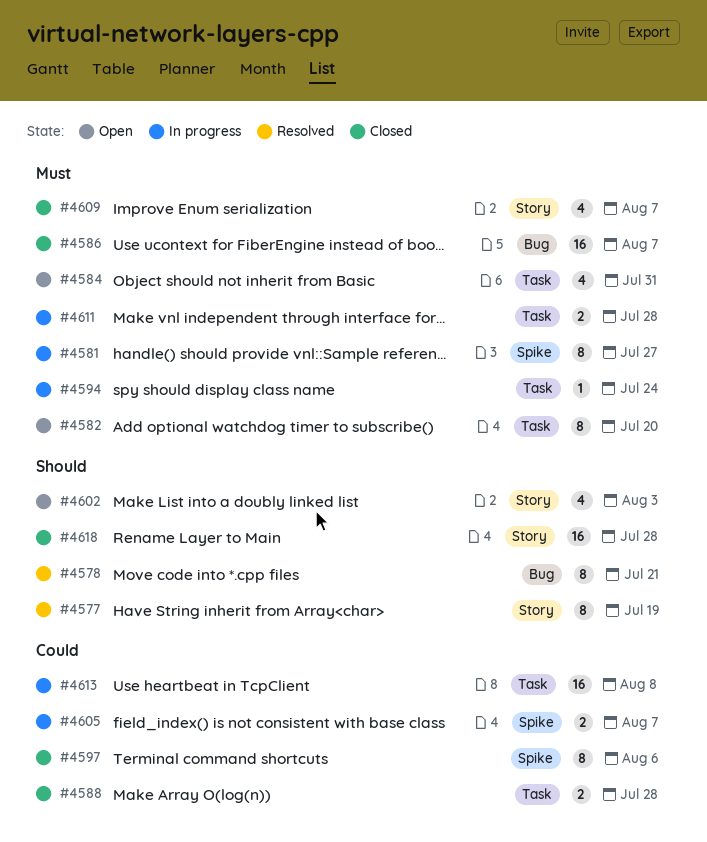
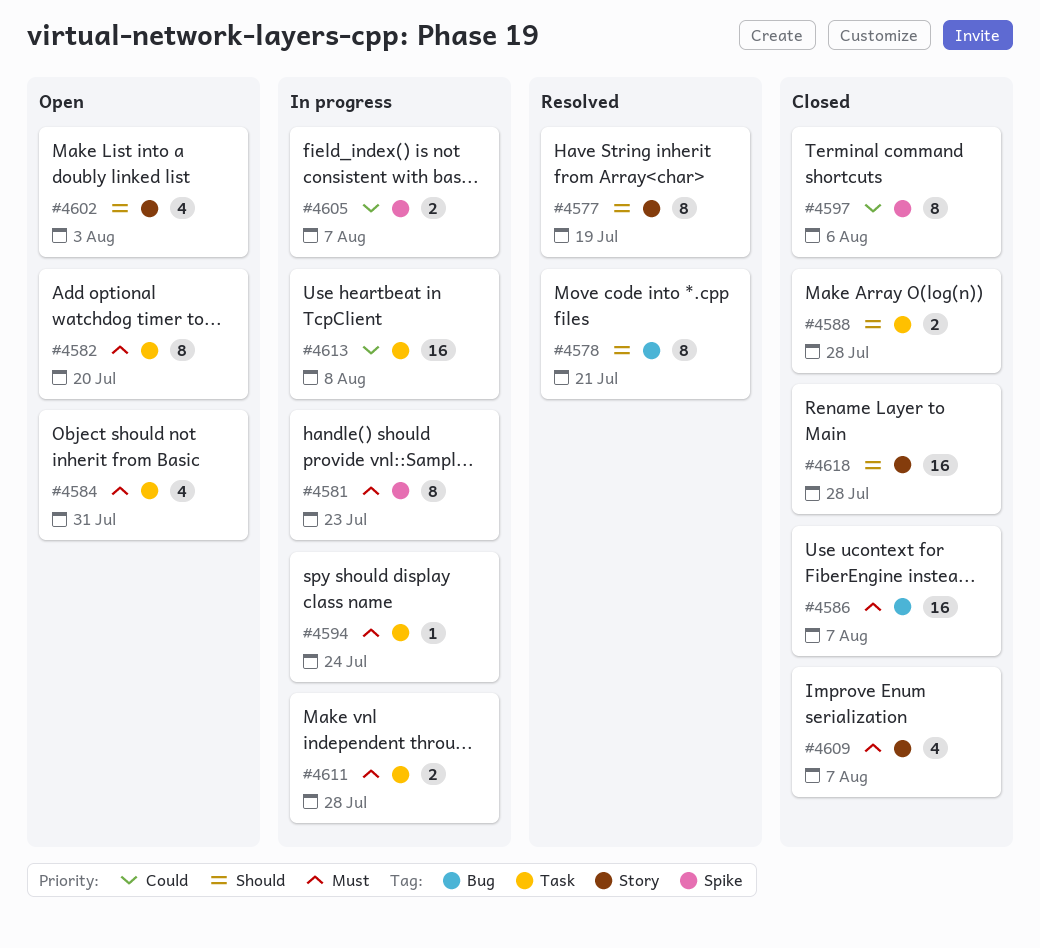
#4581, due: Jul 27 -> Jul 23
#4588, priority: Could -> Should

